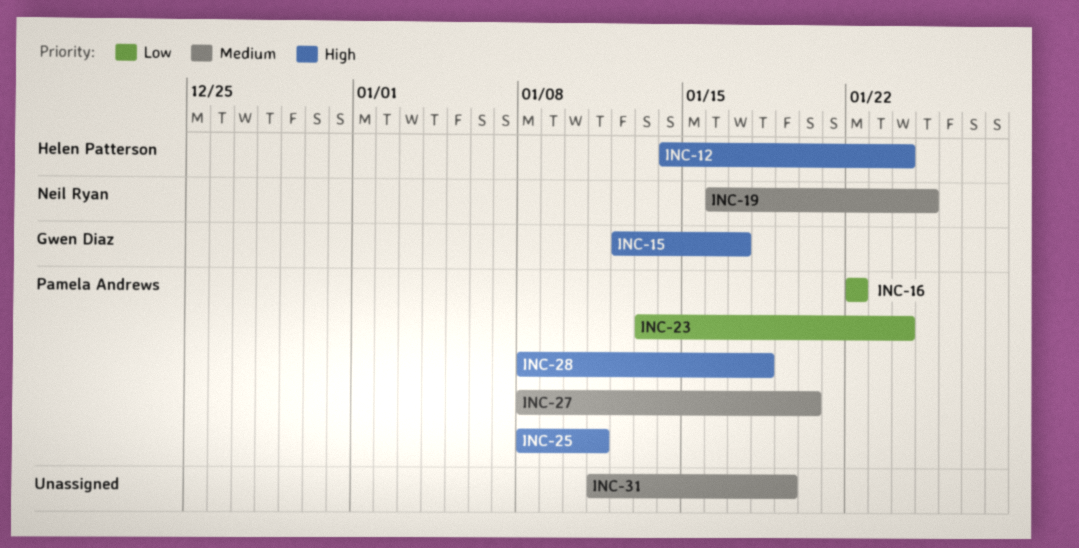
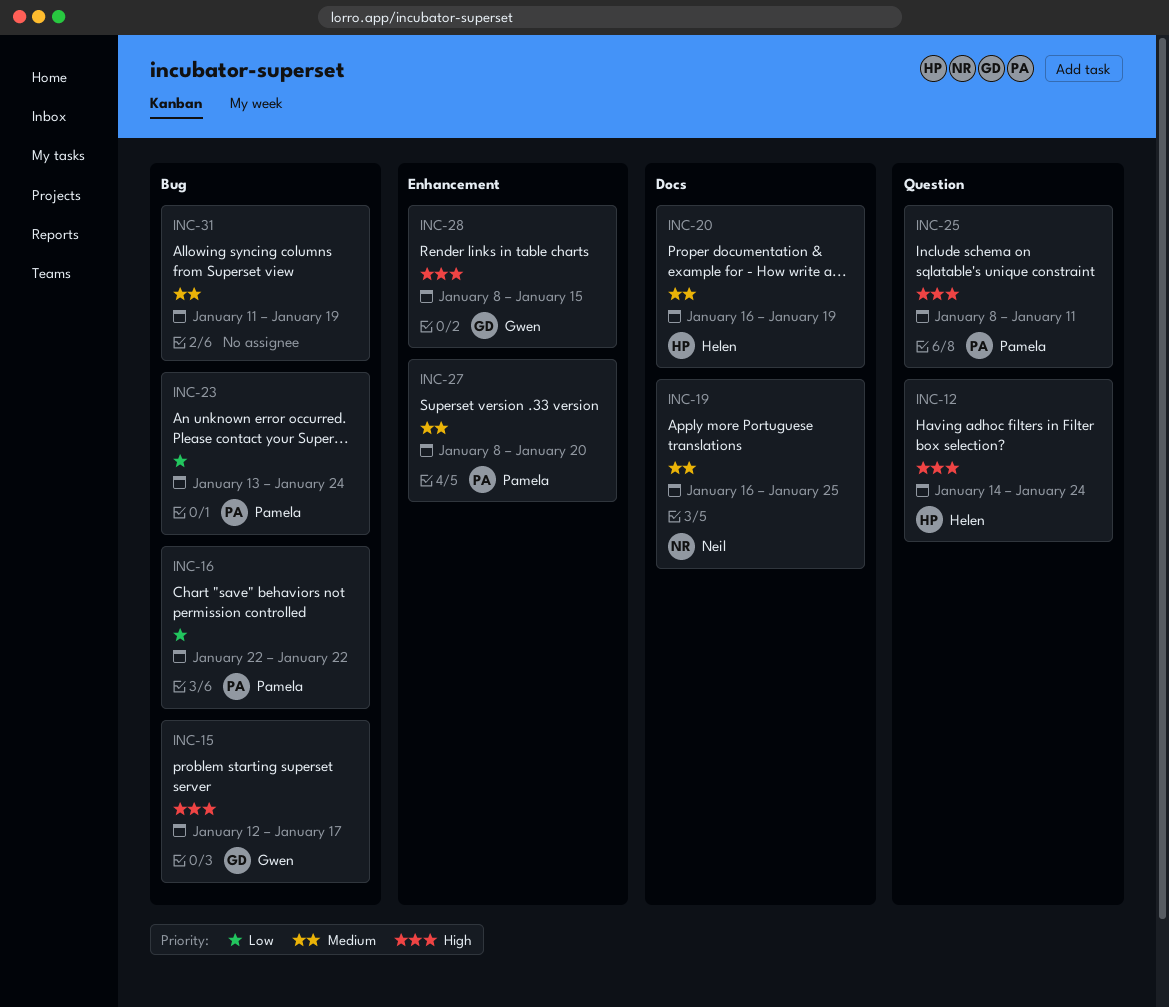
INC-20: none -> present
INC-28, owner: Pamela Andrews -> Gwen Diaz
INC-28, due: Jan 18 -> Jan 15

